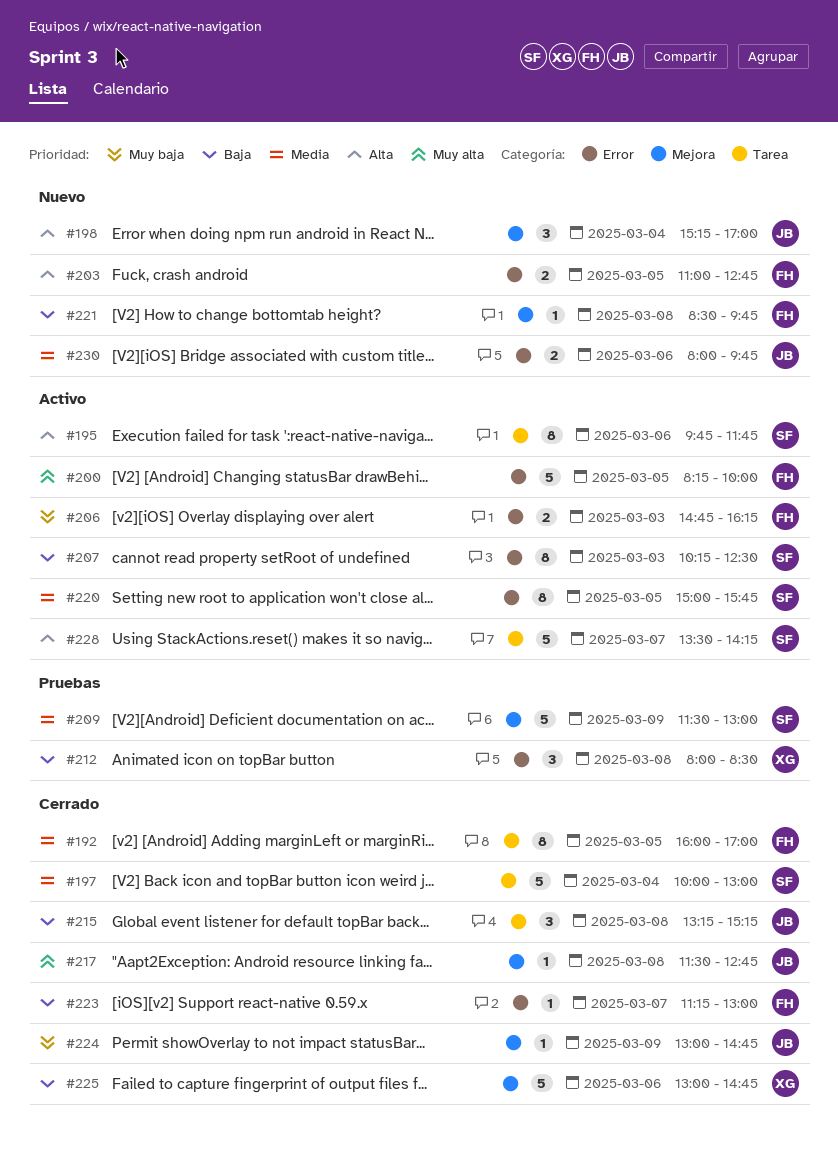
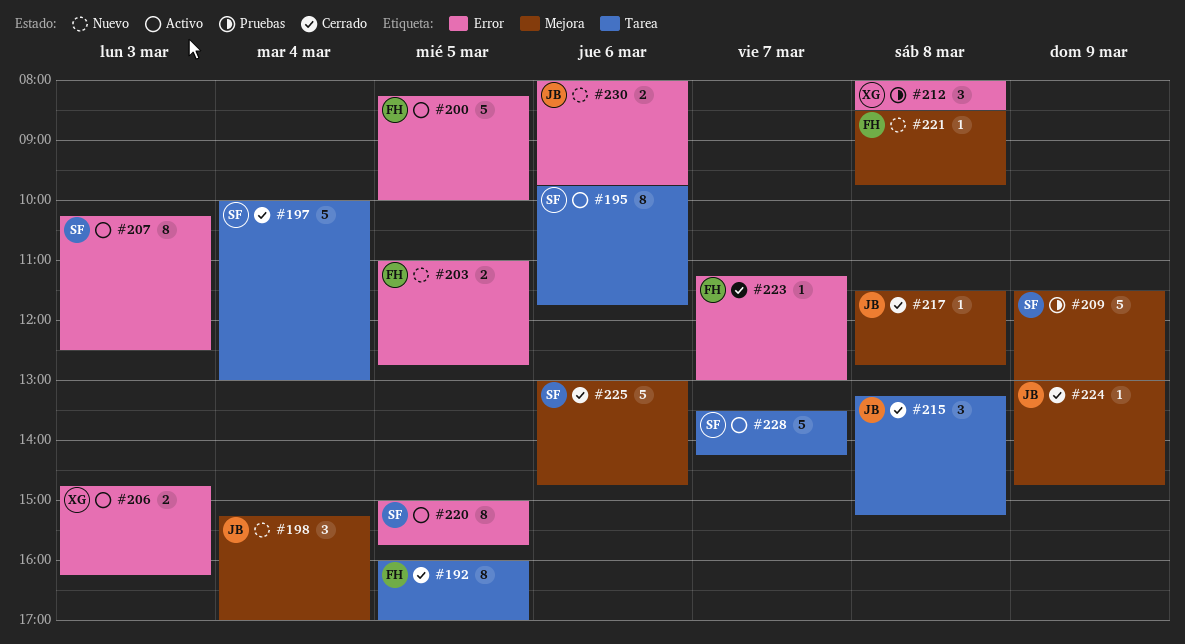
#206, owner: FH -> XG
#225, owner: XG -> SF

